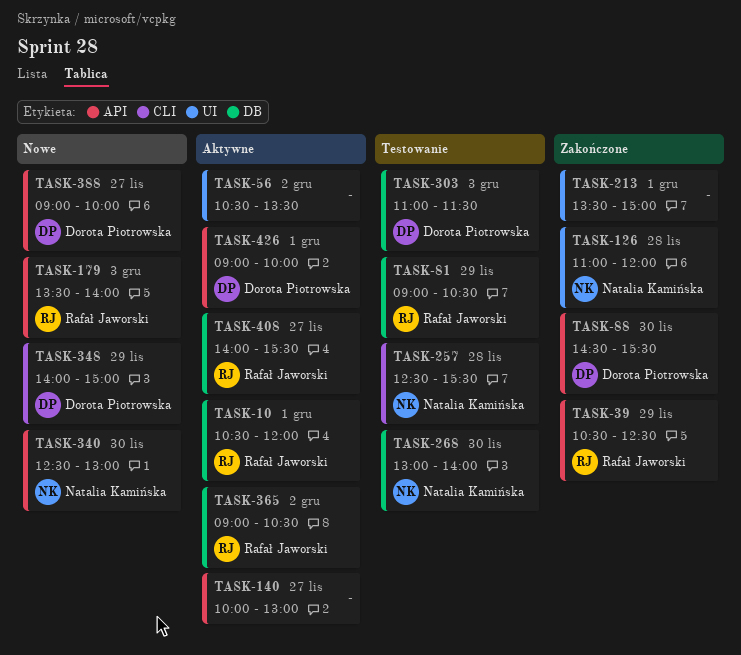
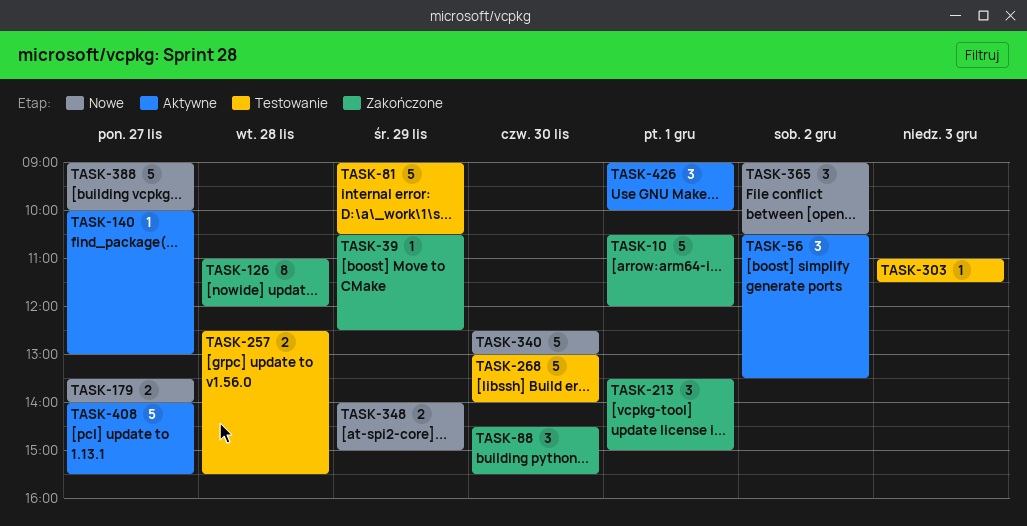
TASK-10, status: Aktywne -> Zakończone
TASK-179, day: Dec 3 -> Nov 27
TASK-365, status: Aktywne -> Nowe

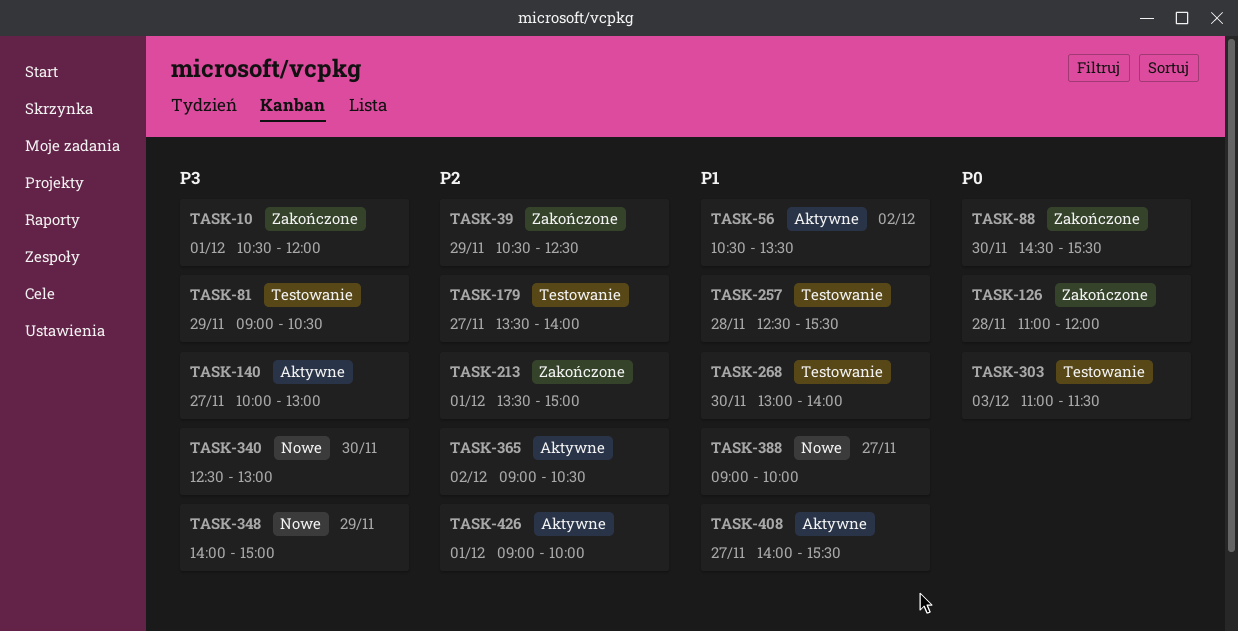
TASK-179, status: Nowe -> Testowanie
TASK-365, status: Nowe -> Aktywne

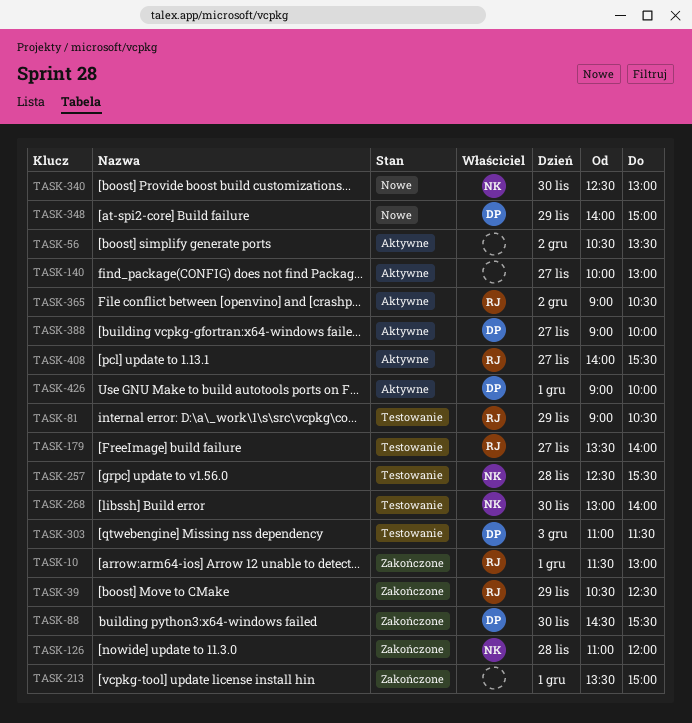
TASK-10, begins: 10:30 -> 11:30
TASK-10, ends: 12:00 -> 13:00
TASK-388, status: Nowe -> Aktywne

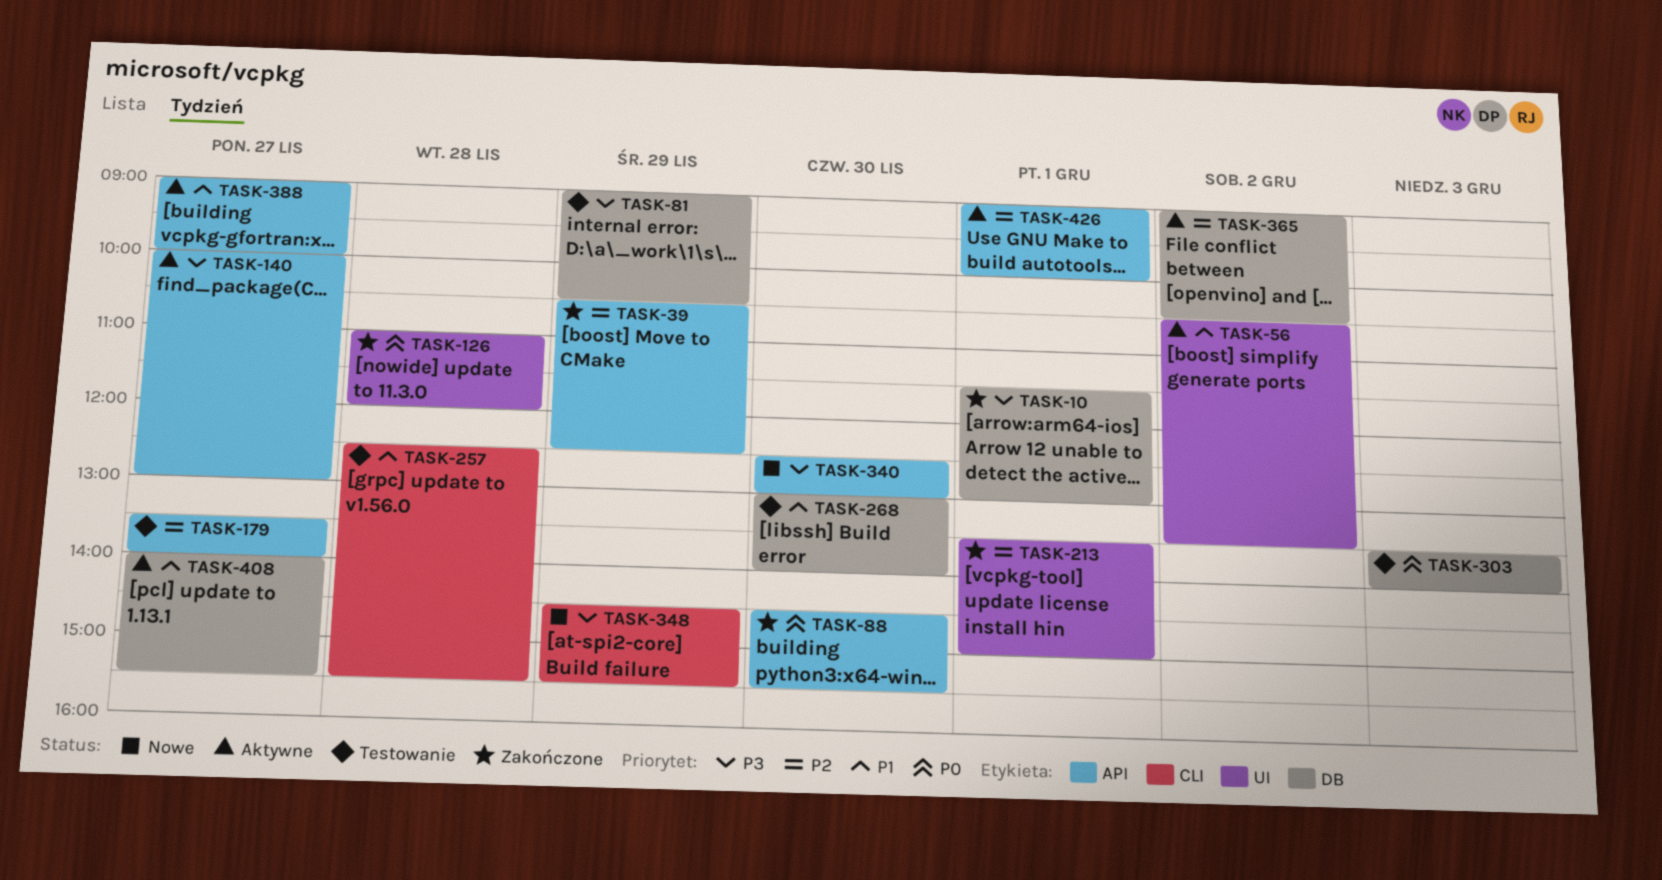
TASK-303, begins: 11:00 -> 13:30
TASK-303, ends: 11:30 -> 14:00
TASK-348, begins: 14:00 -> 14:30
TASK-348, ends: 15:00 -> 15:30

